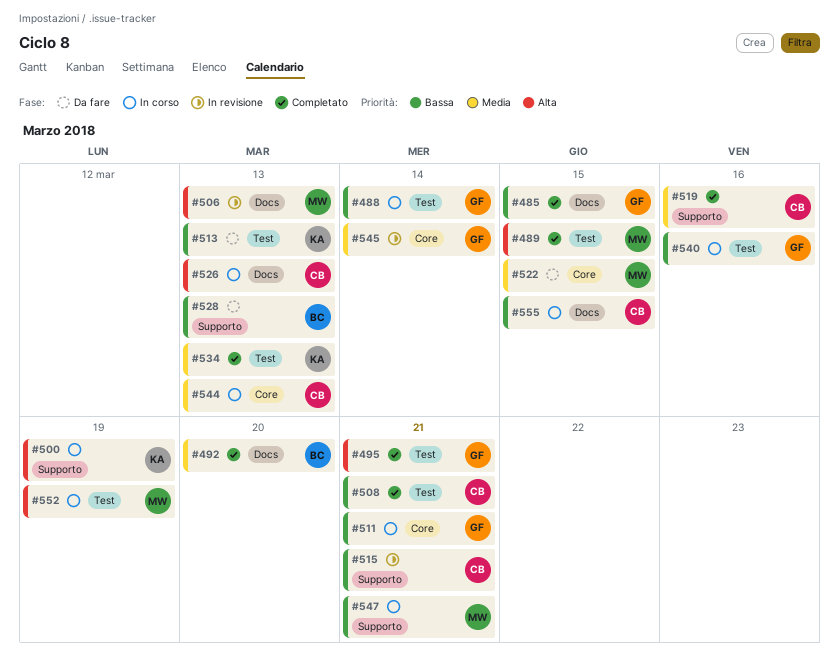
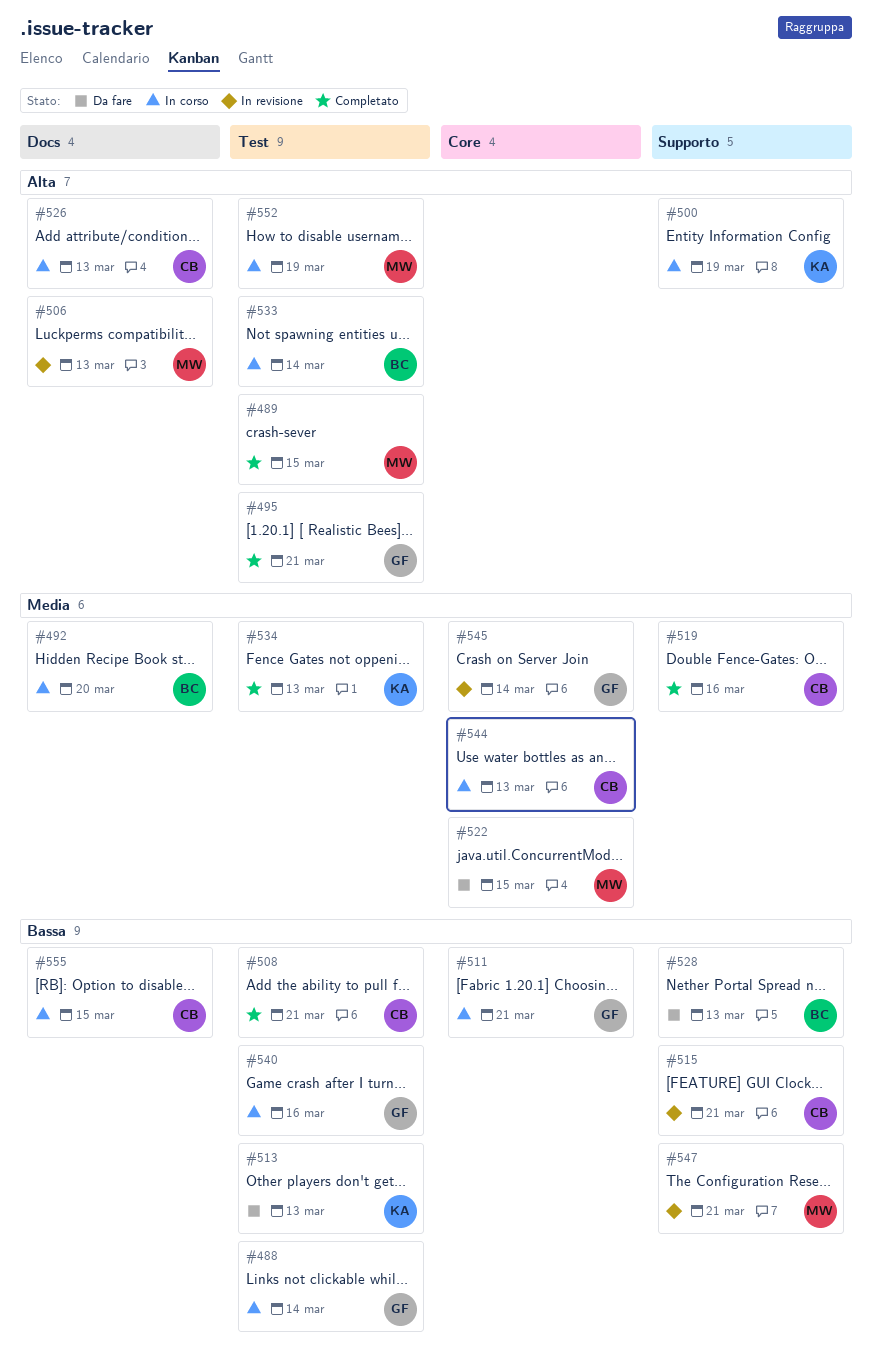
#485: present -> none
#492, status: Completato -> In corso
#533: none -> present
#547, status: In corso -> In revisione

